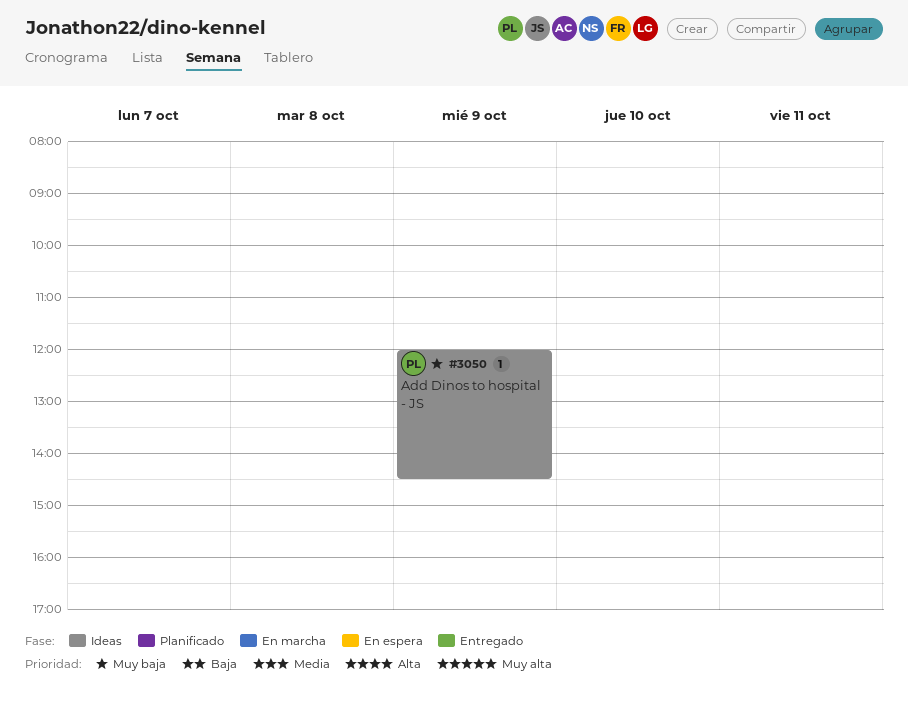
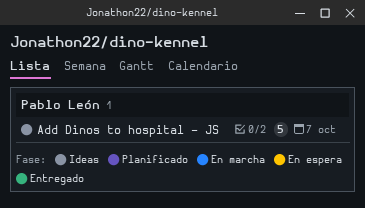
Add Dinos to hospital - JS, estimate: 1 -> 5
Add Dinos to hospital - JS, day: Oct 9 -> Oct 7

